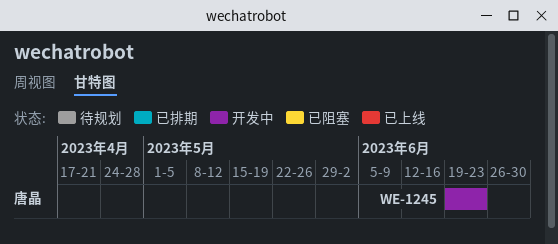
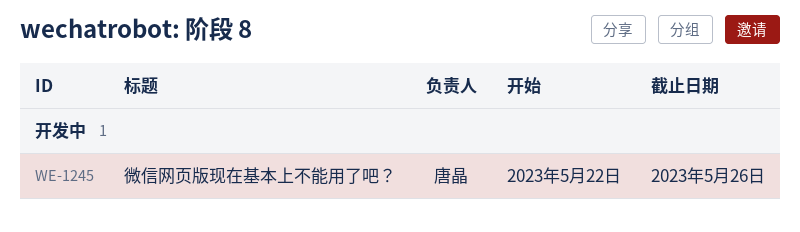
WE-1245, start: Jun 19 -> May 22
WE-1245, due: Jun 23 -> May 26

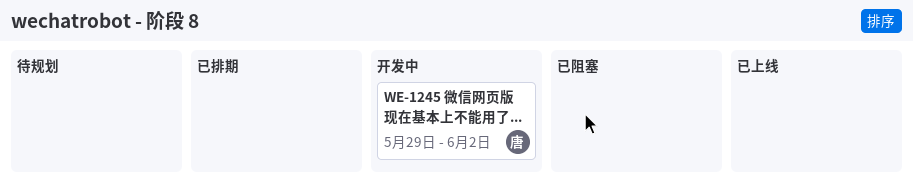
WE-1245, start: May 22 -> May 29
WE-1245, due: May 26 -> Jun 2

